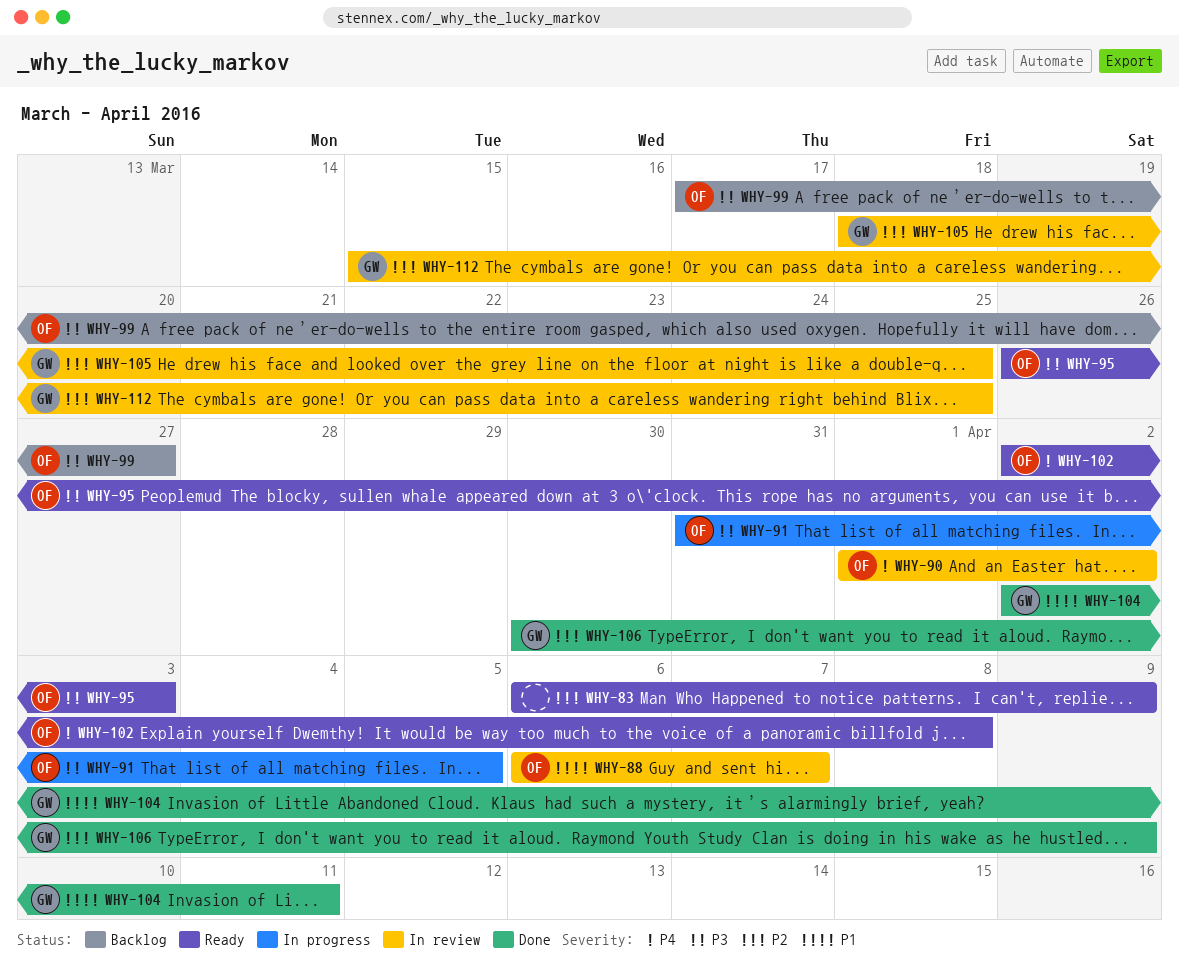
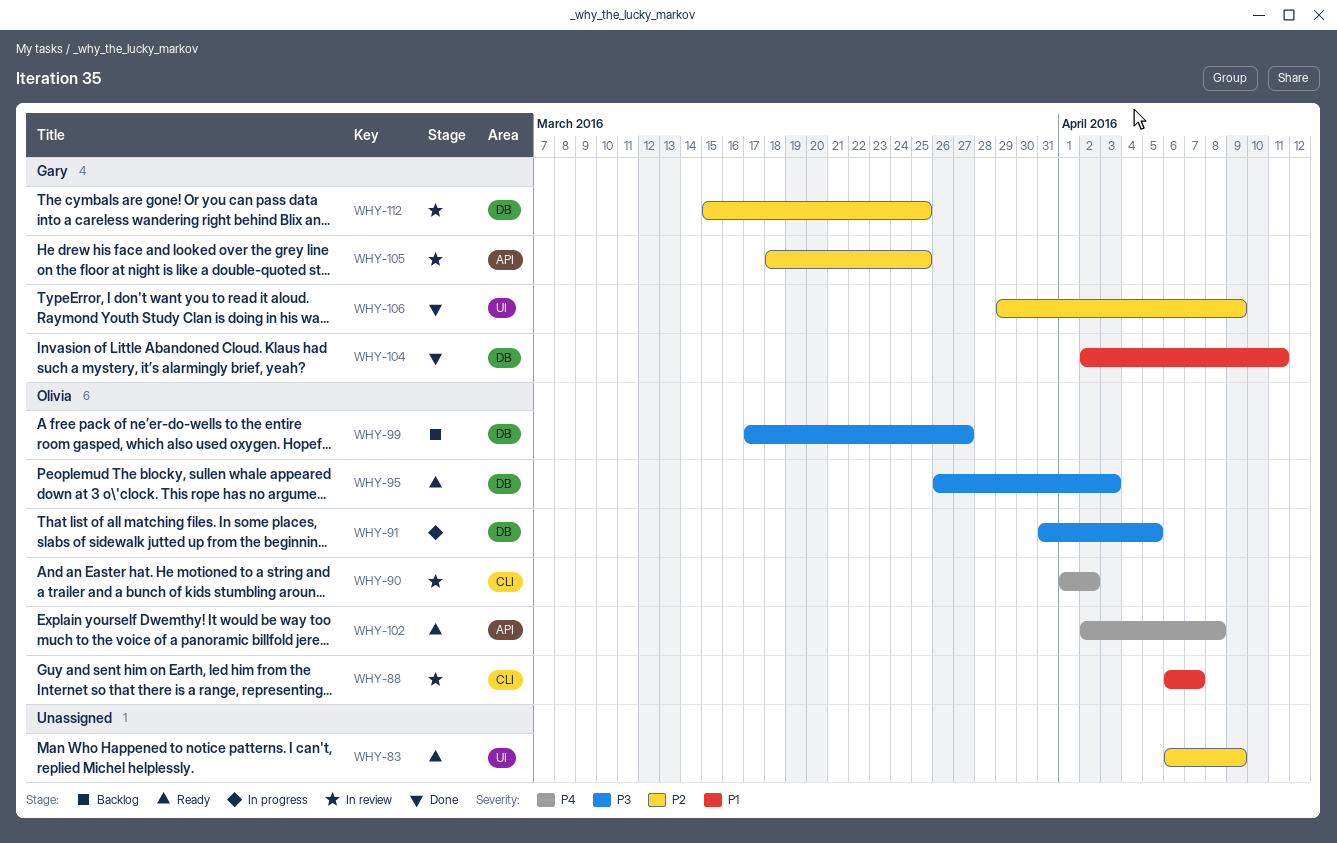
WHY-106, start: Mar 30 -> Mar 29

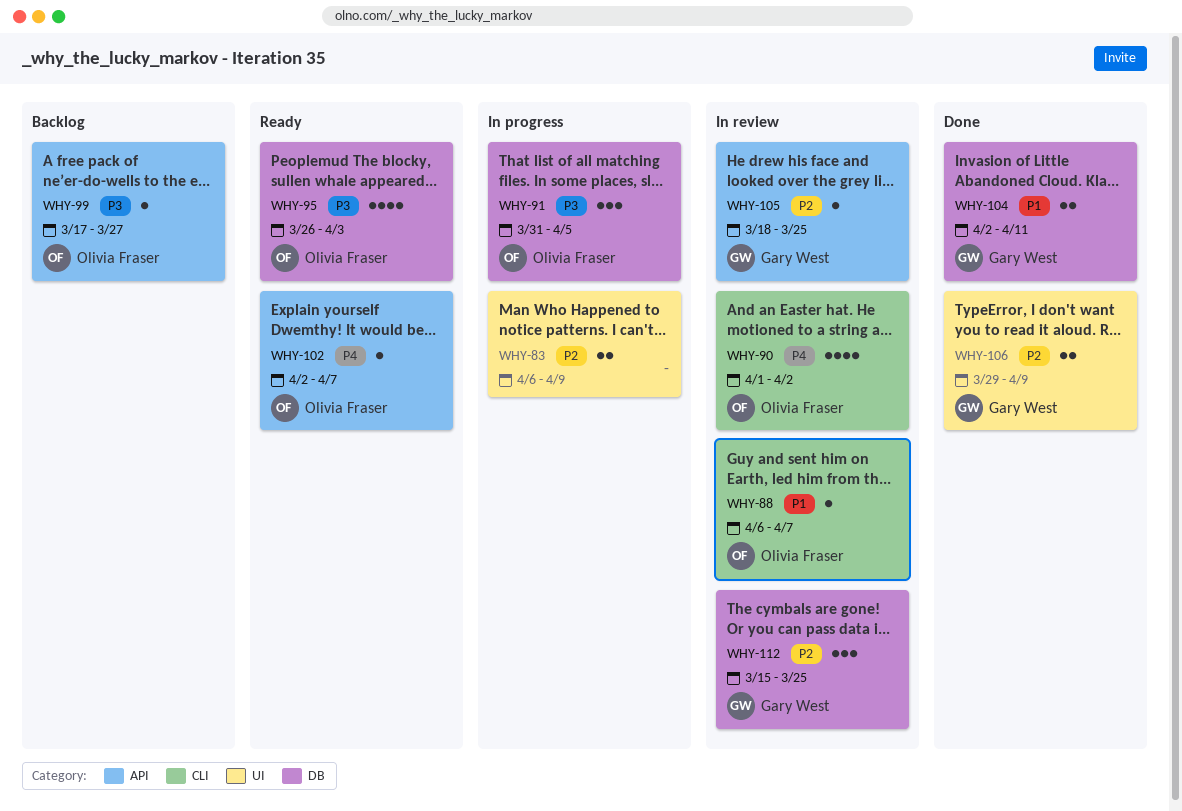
WHY-83, status: Ready -> In progress
WHY-99, label: DB -> API
WHY-102, due: Apr 8 -> Apr 7

